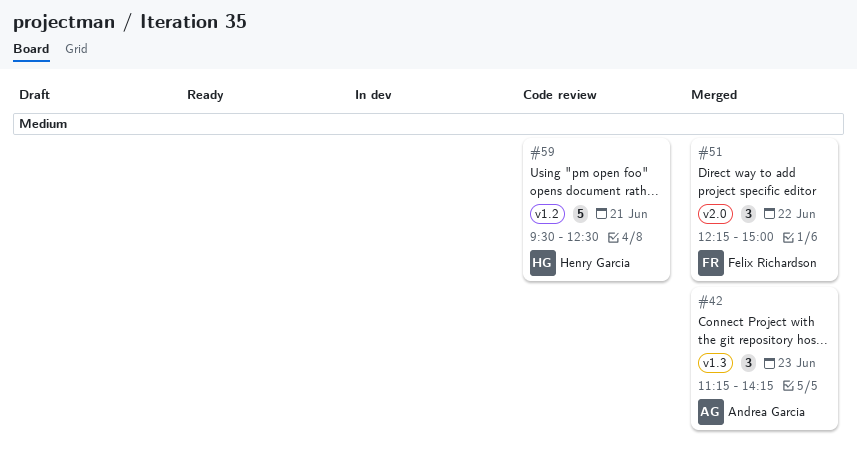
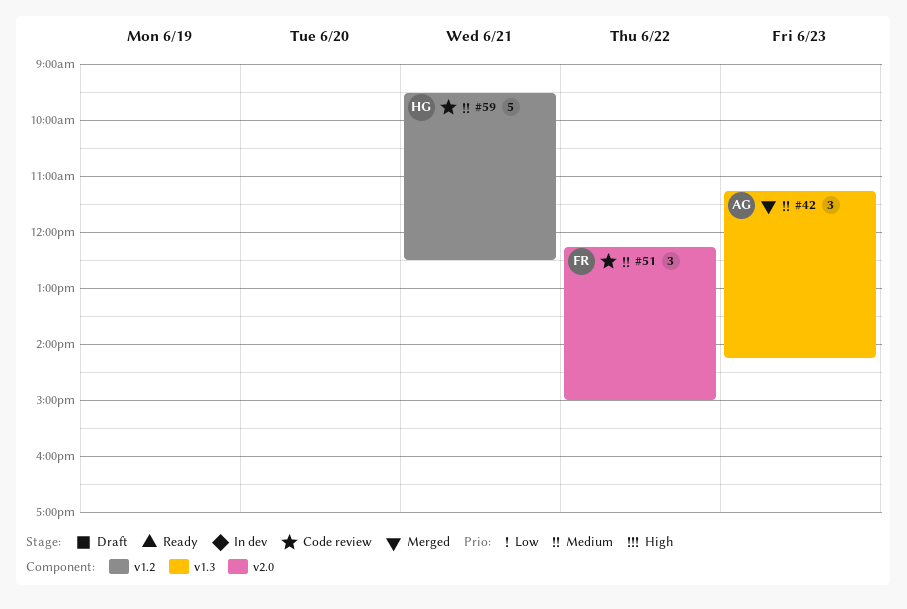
#51, status: Merged -> Code review

